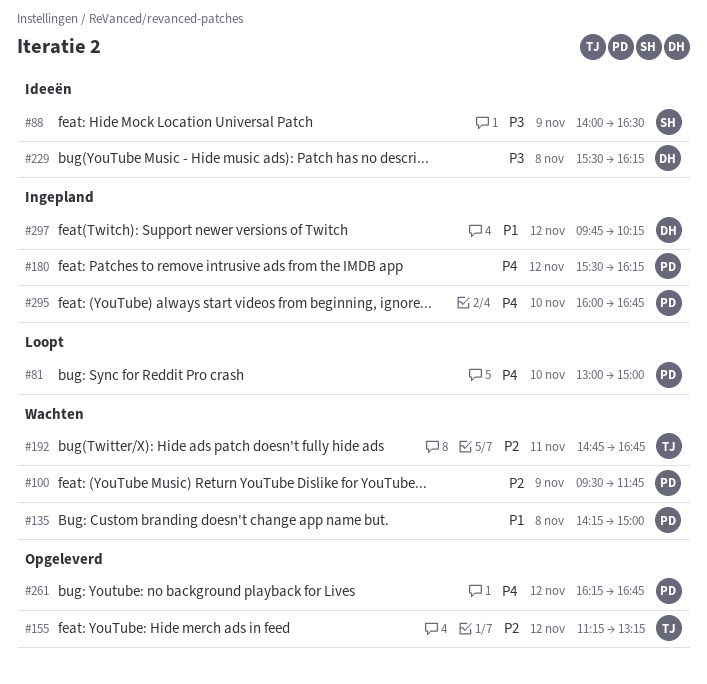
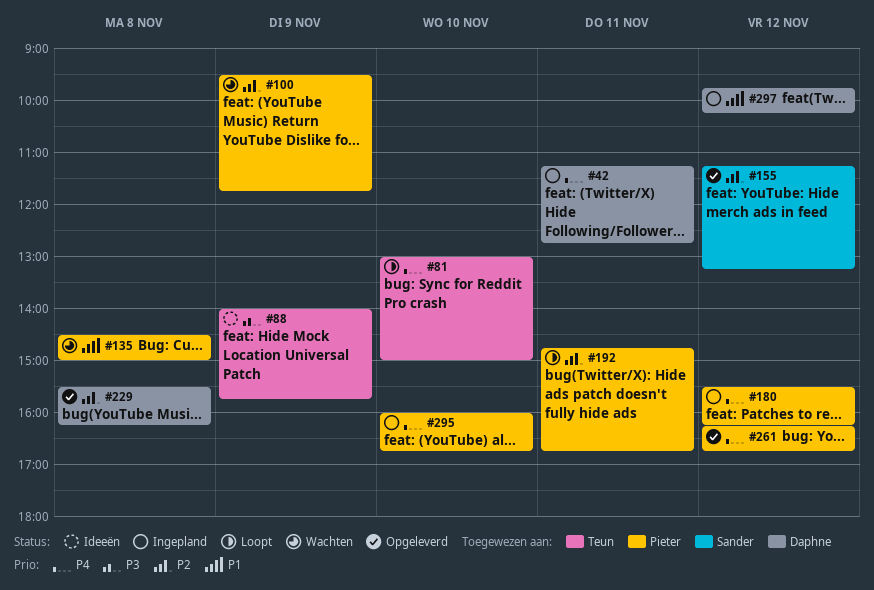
#42: none -> present
#81, owner: Pieter -> Teun
#88, owner: Sander -> Teun
#88, ends: 16:30 -> 15:45
#135, begins: 14:15 -> 14:30
#155, owner: Teun -> Sander
#192, status: Wachten -> Loopt
#192, owner: Teun -> Pieter
#229, status: Ideeën -> Opgeleverd
#229, priority: P3 -> P2

